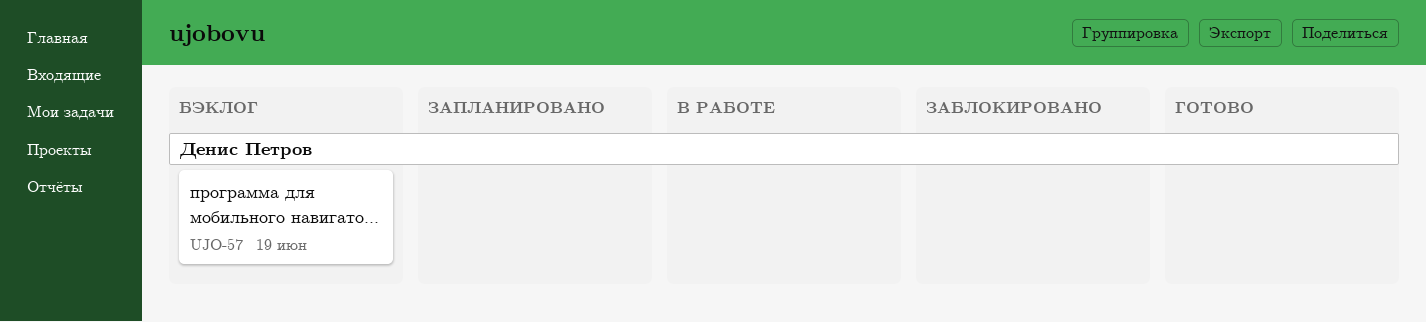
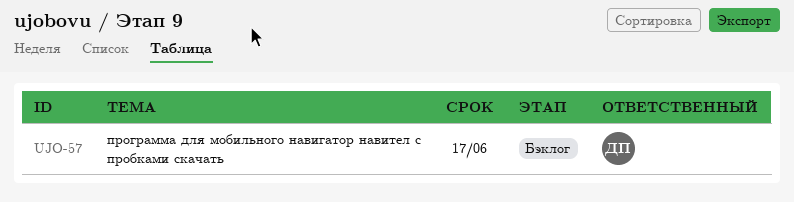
UJO-57, due: Jun 19 -> Jun 17

